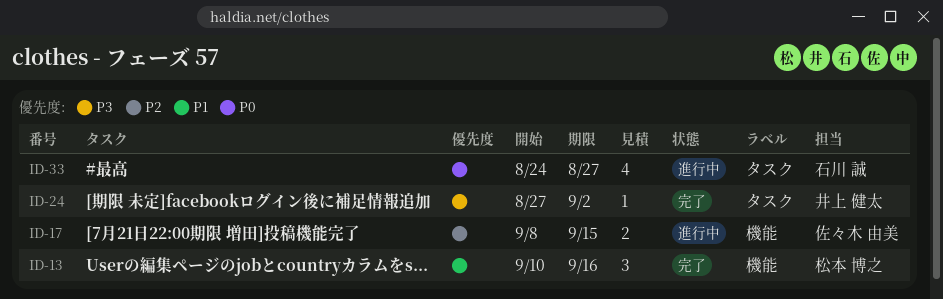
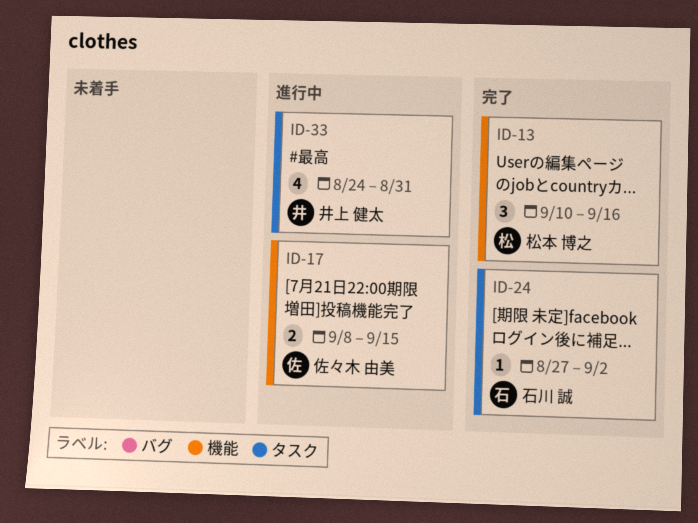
ID-24, owner: 井上 健太 -> 石川 誠
ID-33, owner: 石川 誠 -> 井上 健太
ID-33, due: Aug 27 -> Aug 31

